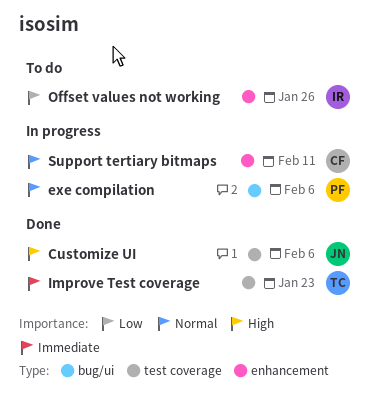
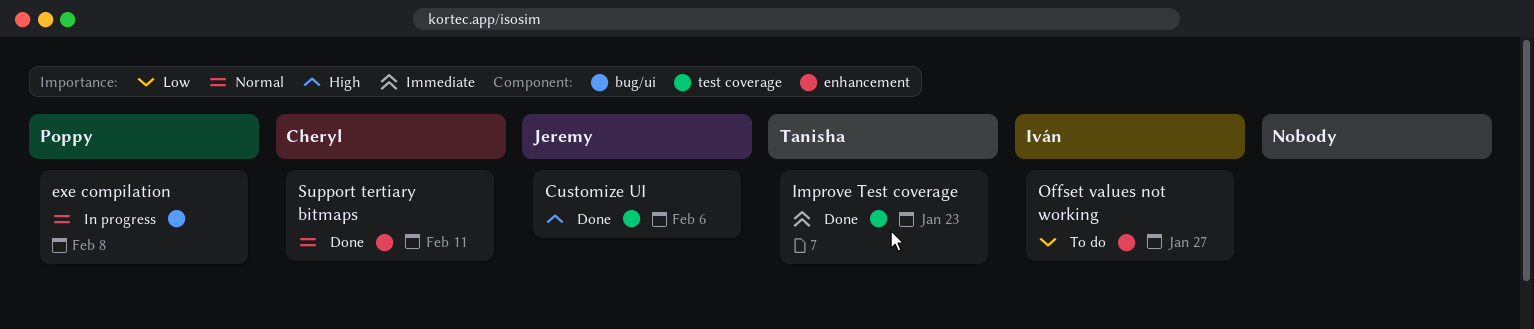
exe compilation, due: Feb 6 -> Feb 8
Offset values not working, due: Jan 26 -> Jan 27
Support tertiary bitmaps, status: In progress -> Done

